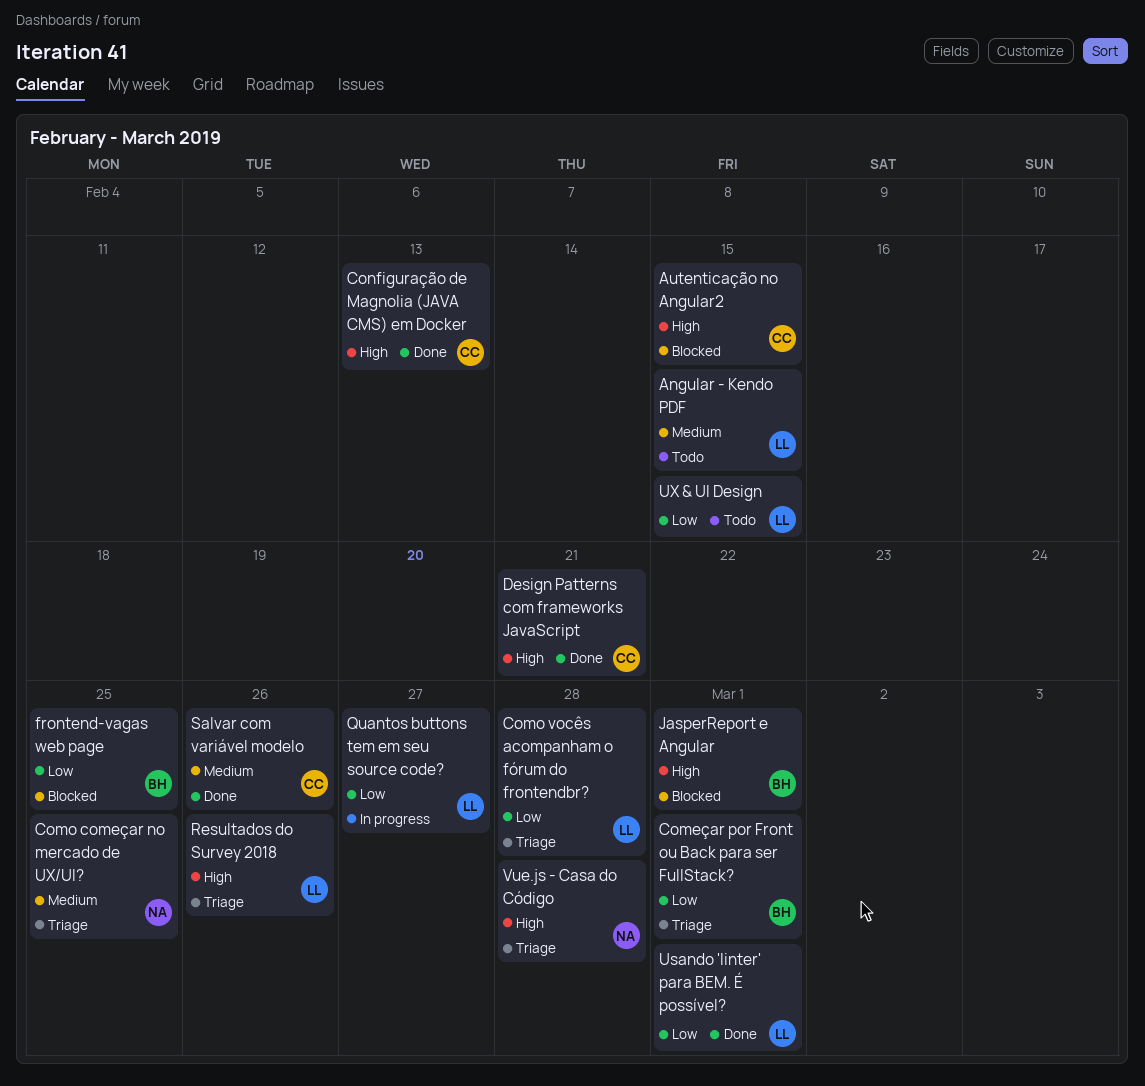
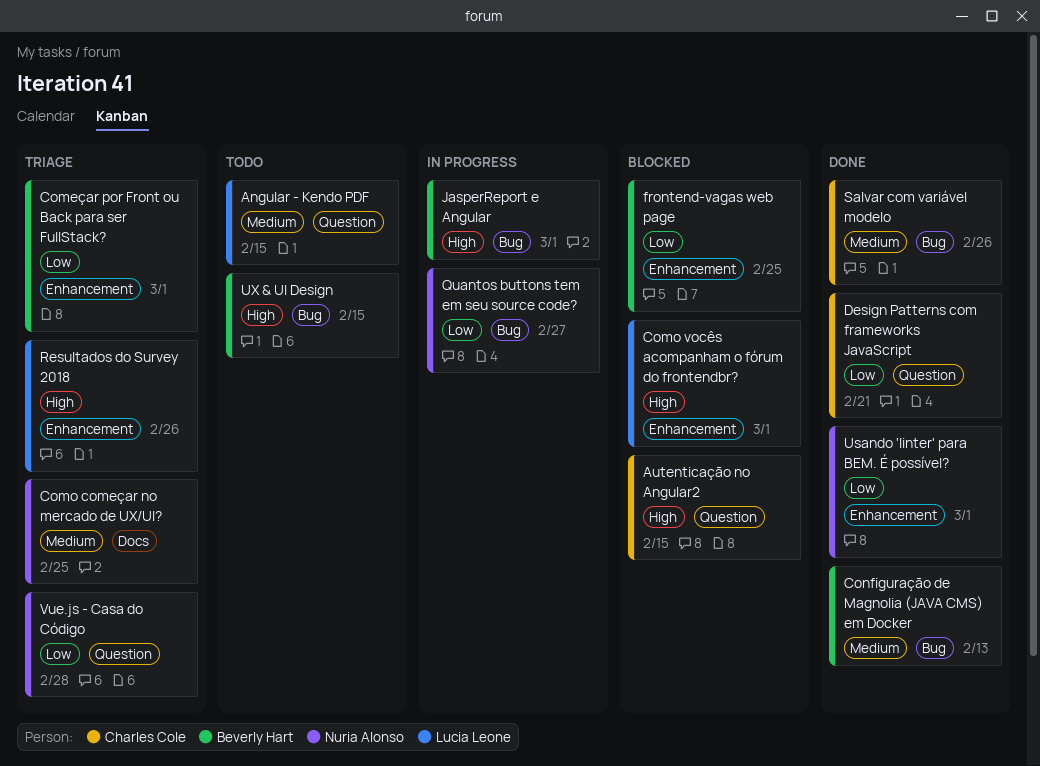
Como vocês acompanham o fórum do frontendbr?, status: Triage -> Blocked
Como vocês acompanham o fórum do frontendbr?, priority: Low -> High
Como vocês acompanham o fórum do frontendbr?, due: Feb 28 -> Mar 1
Configuração de Magnolia (JAVA CMS) em Docker, owner: Charles Cole -> Beverly Hart
Configuração de Magnolia (JAVA CMS) em Docker, priority: High -> Medium
Design Patterns com frameworks JavaScript, priority: High -> Low
JasperReport e Angular, status: Blocked -> In progress
Quantos buttons tem em seu source code?, owner: Lucia Leone -> Nuria Alonso
Usando 'linter' para BEM. É possível?, owner: Lucia Leone -> Nuria Alonso
UX & UI Design, owner: Lucia Leone -> Beverly Hart
UX & UI Design, priority: Low -> High
Vue.js - Casa do Código, priority: High -> Low

